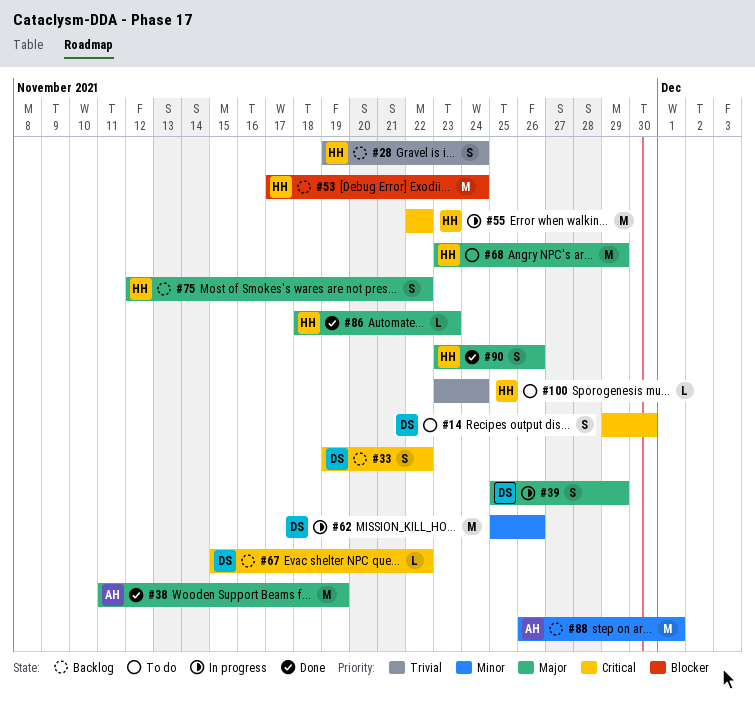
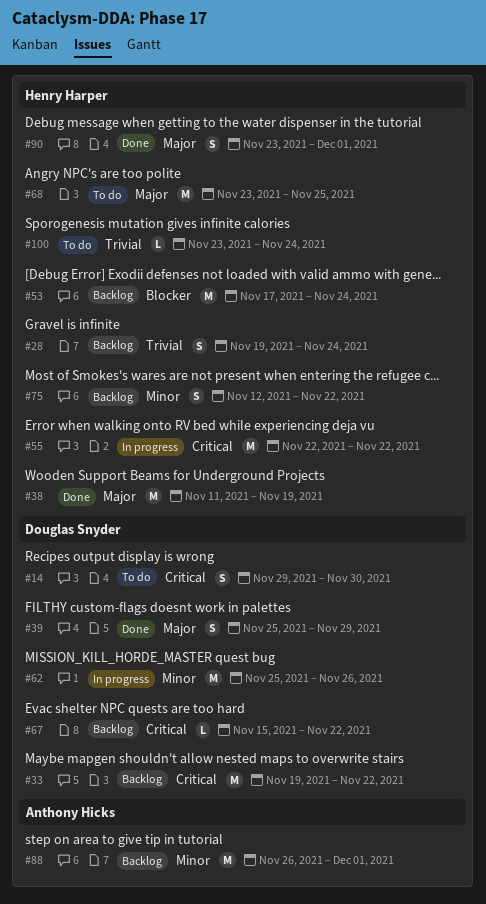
#33, estimate: S -> M
#38, owner: Anthony Hicks -> Henry Harper
#39, status: In progress -> Done
#68, due: Nov 29 -> Nov 25
#75, priority: Major -> Minor
#86: present -> none
#90, due: Nov 26 -> Dec 1

